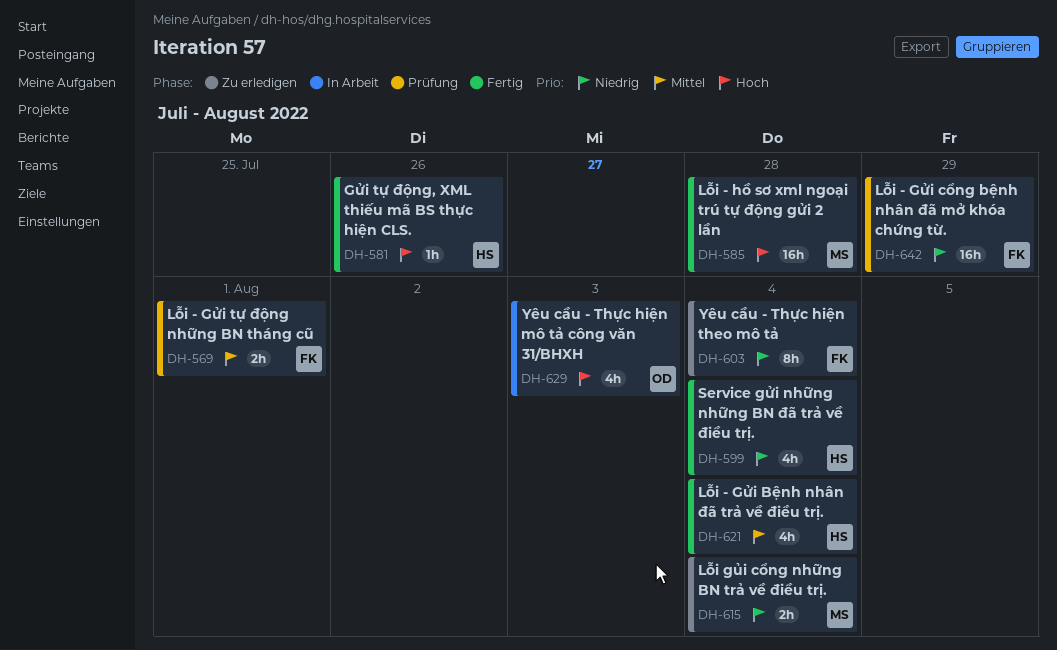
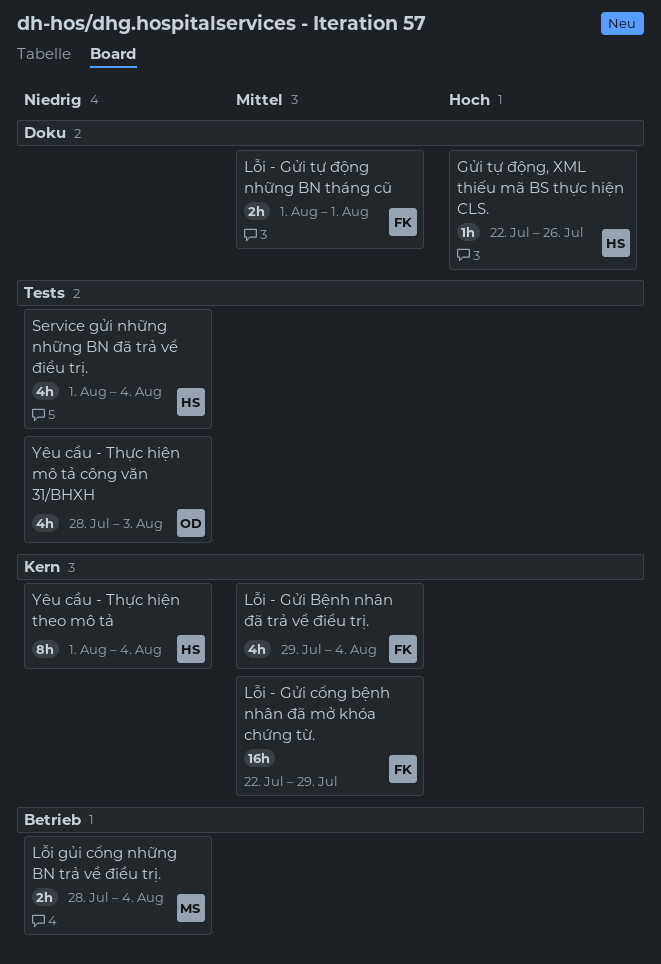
Lỗi - Gửi Bệnh nhân đã trả về điều trị., owner: HS -> FK
Lỗi - Gửi cổng bệnh nhân đã mở khóa chứng từ., priority: Niedrig -> Mittel
Lỗi - hồ sơ xml ngoại trú tự động gửi 2 lần: present -> none
Yêu cầu - Thực hiện mô tả công văn 31/BHXH, priority: Hoch -> Niedrig
Yêu cầu - Thực hiện theo mô tả, owner: FK -> HS

